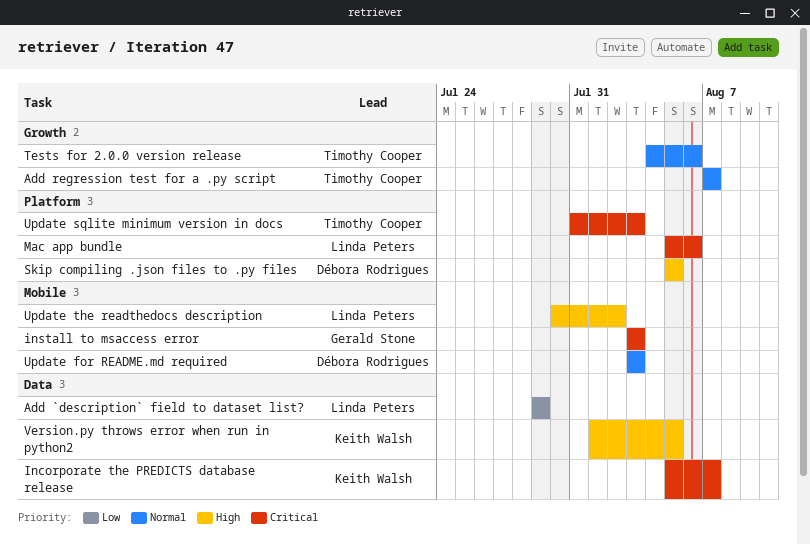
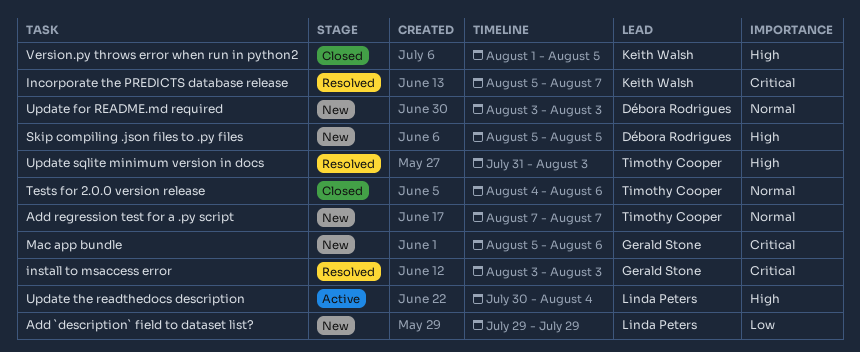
Mac app bundle, owner: Linda Peters -> Gerald Stone
Update sqlite minimum version in docs, priority: Critical -> High
Update the readthedocs description, due: Aug 2 -> Aug 4

